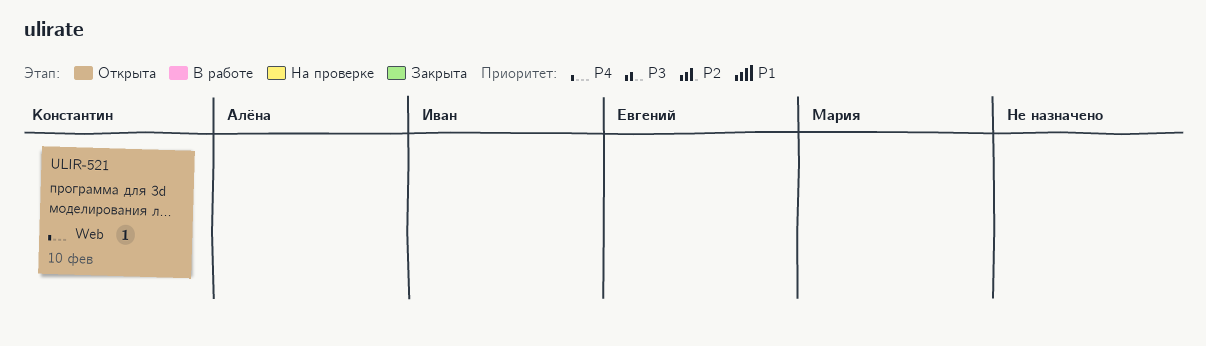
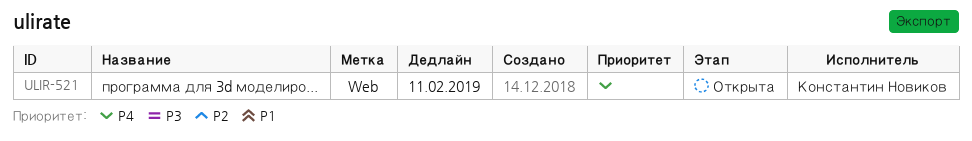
ULIR-521, due: Feb 10 -> Feb 11

